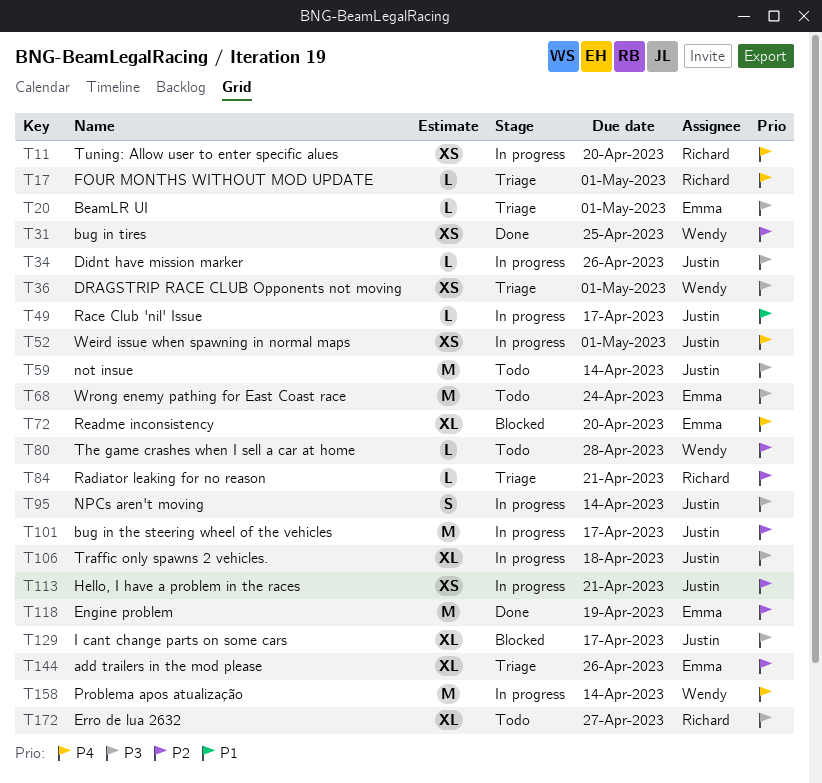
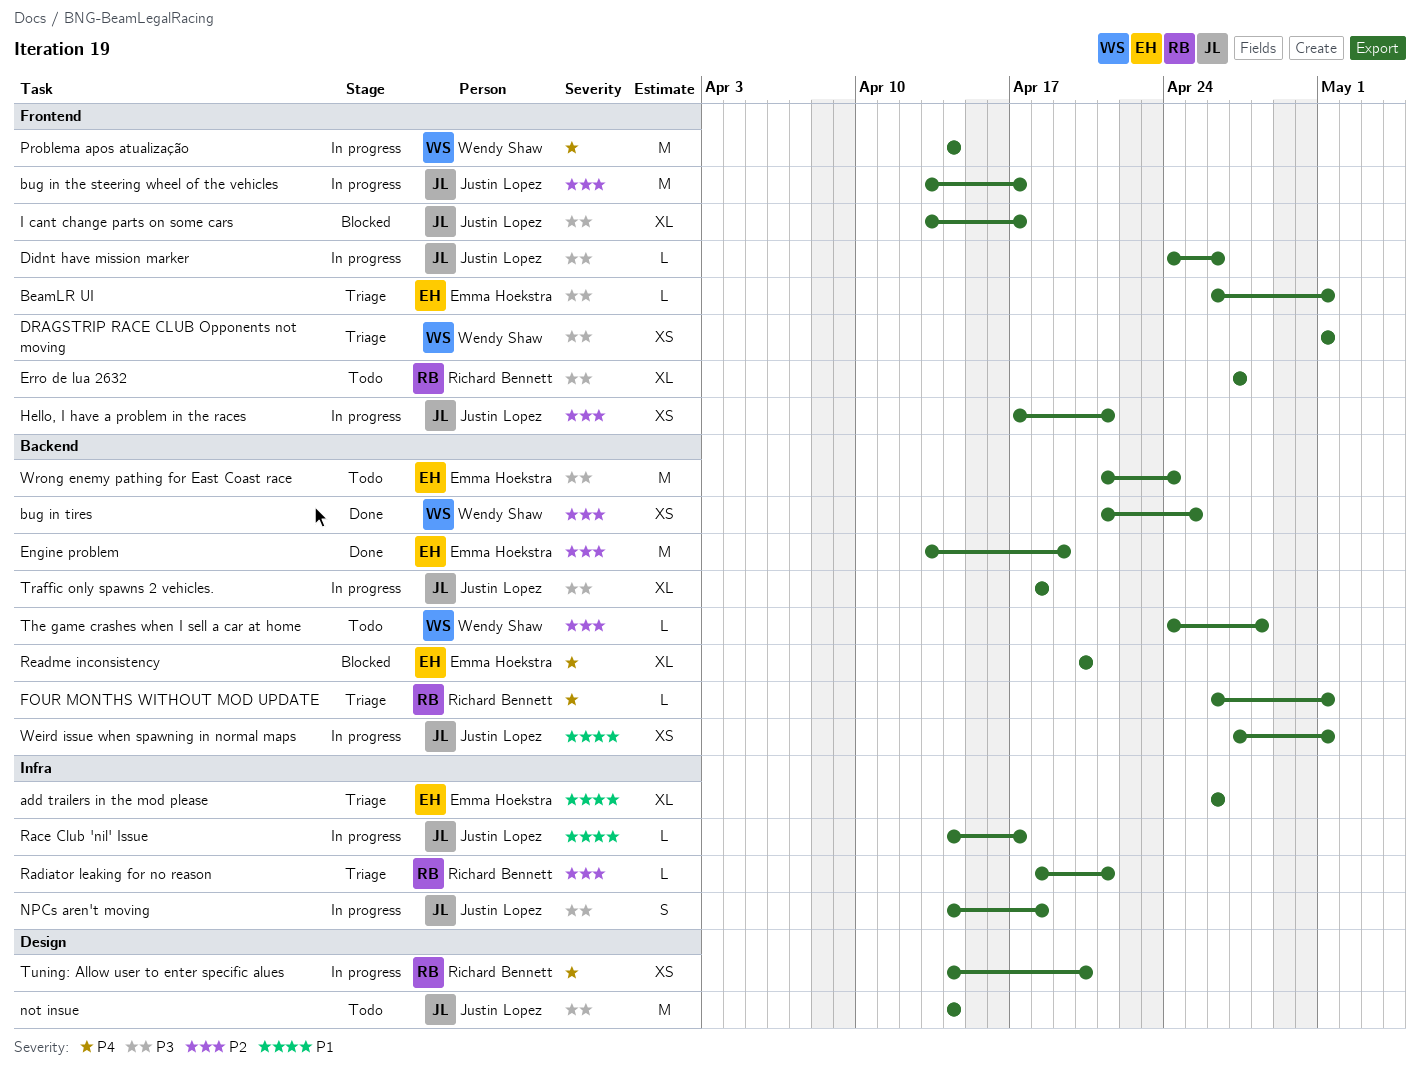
add trailers in the mod please, priority: P2 -> P1
NPCs aren't moving, due: Apr 14 -> Apr 18
Weird issue when spawning in normal maps, priority: P4 -> P1

